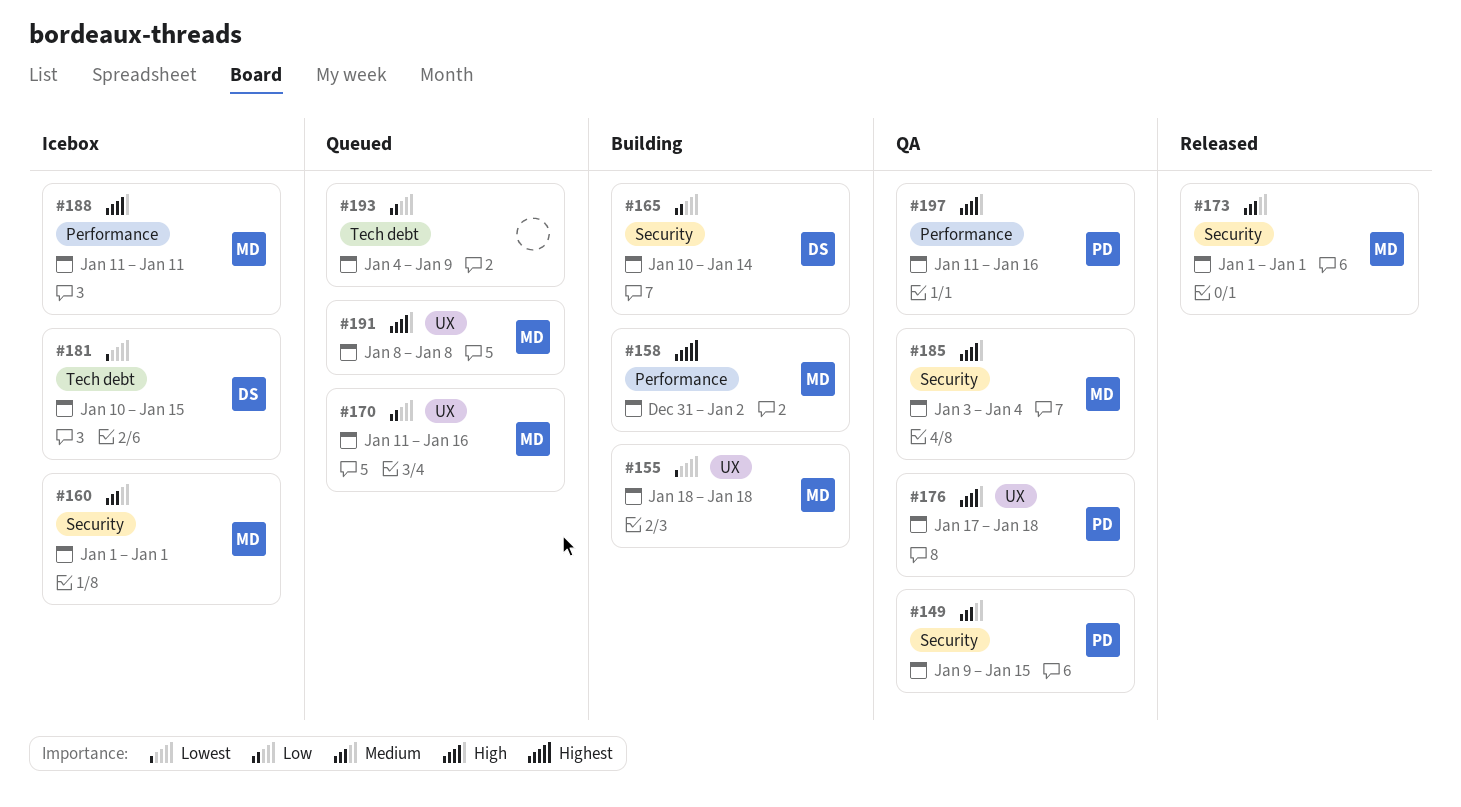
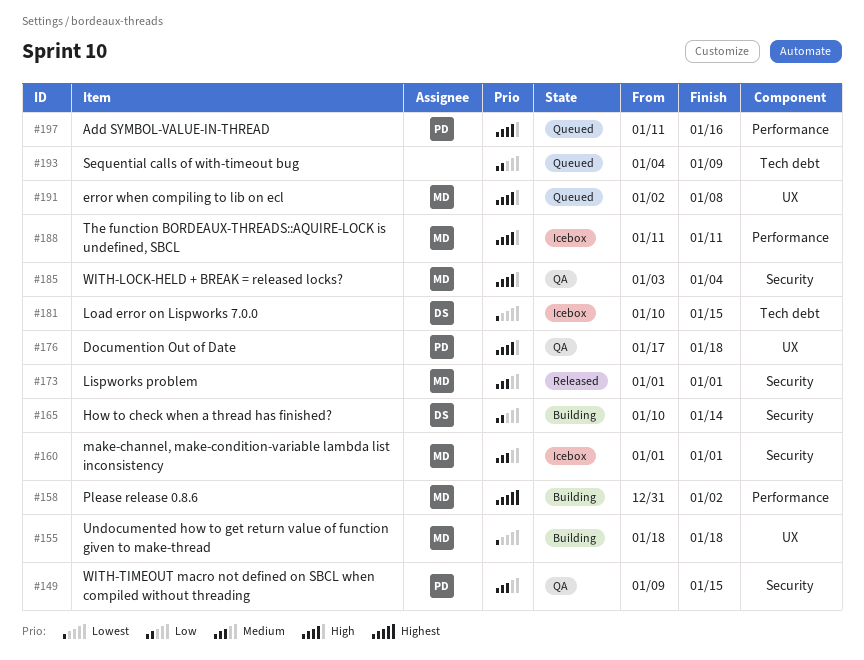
#170: present -> none
#191, start: Jan 8 -> Jan 2
#197, status: QA -> Queued

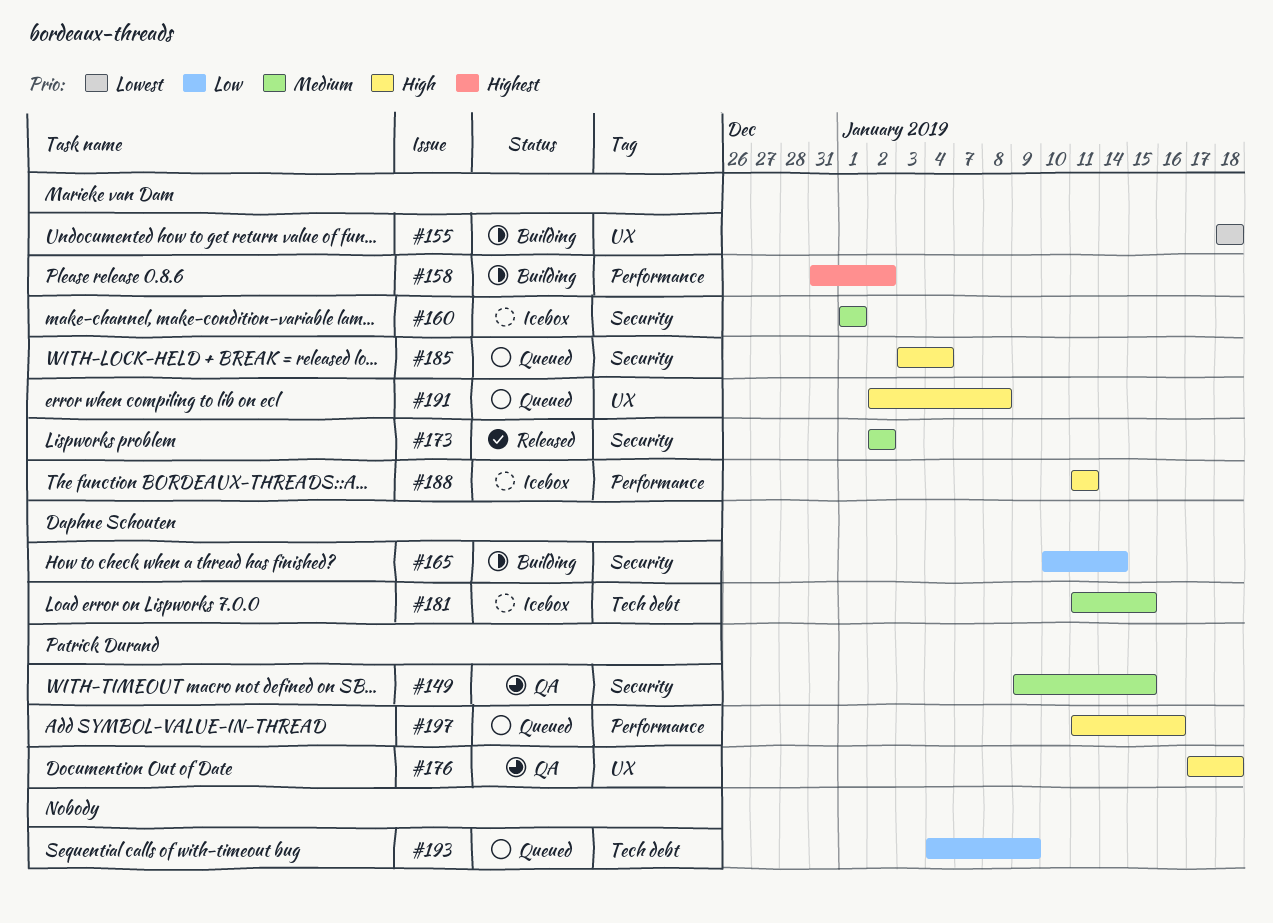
#173, start: Jan 1 -> Jan 2
#173, due: Jan 1 -> Jan 2
#181, priority: Lowest -> Medium
#181, start: Jan 10 -> Jan 11
#185, status: QA -> Queued

